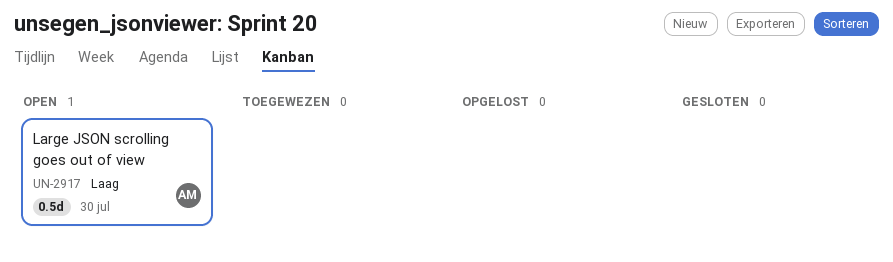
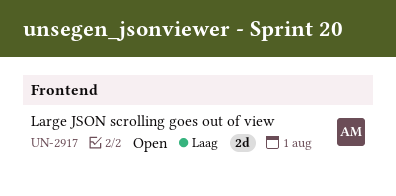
UN-2917, estimate: 0.5d -> 2d
UN-2917, due: Jul 30 -> Aug 1

